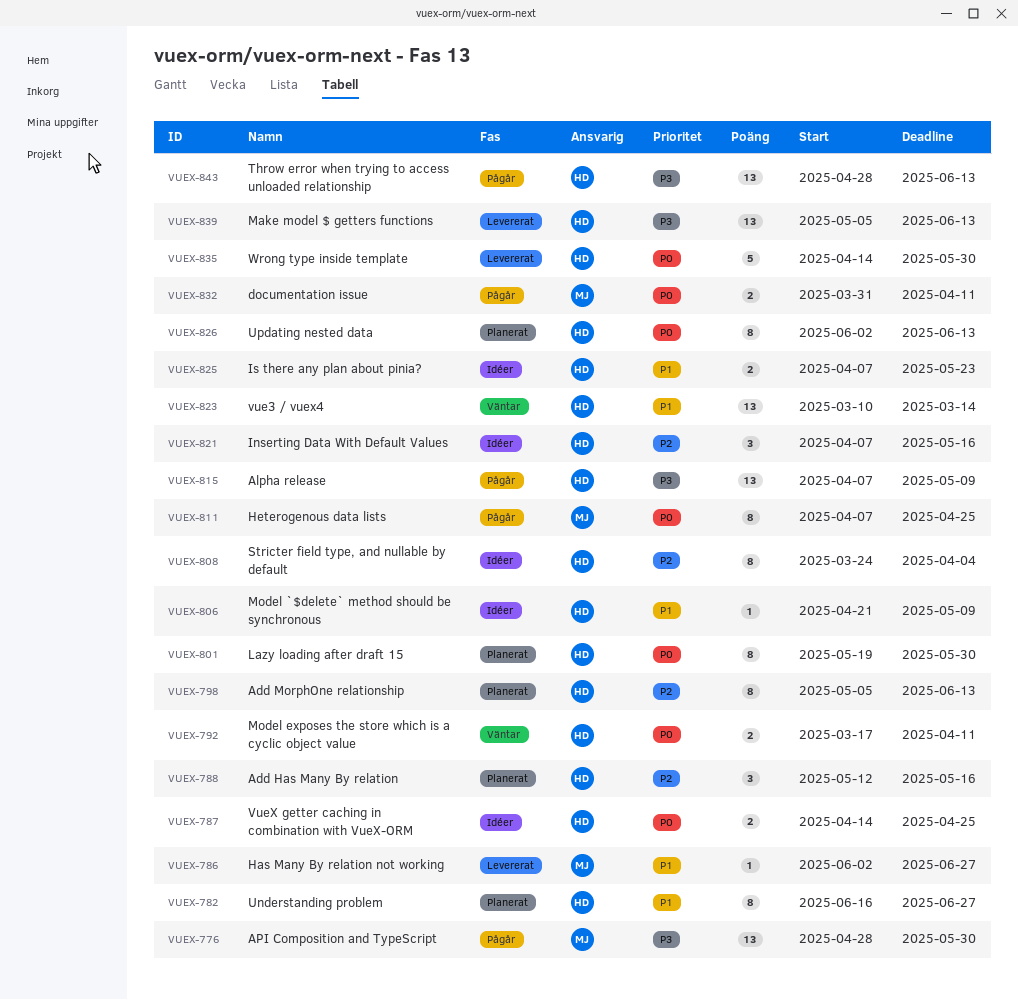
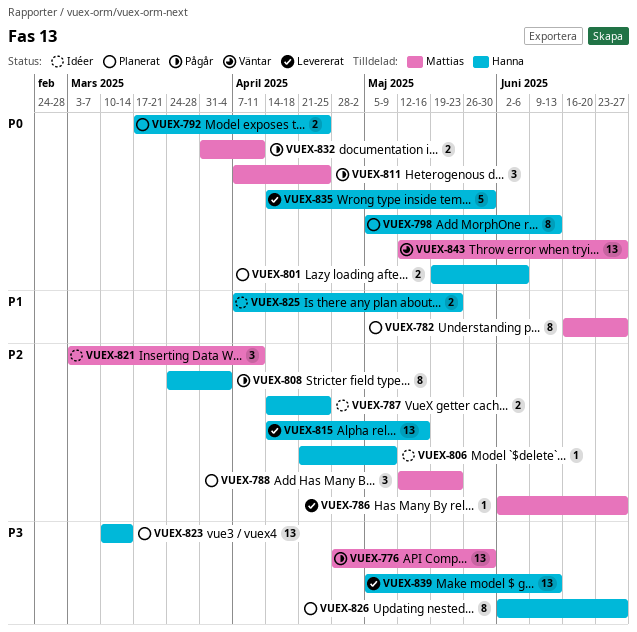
VUEX-782, owner: Hanna -> Mattias
VUEX-786, priority: P1 -> P2
VUEX-787, priority: P0 -> P2
VUEX-788, owner: Hanna -> Mattias
VUEX-788, due: May 16 -> May 23
VUEX-792, status: Väntar -> Planerat
VUEX-792, due: Apr 11 -> Apr 25
VUEX-798, priority: P2 -> P0
VUEX-801, estimate: 8 -> 2
VUEX-801, due: May 30 -> Jun 6
VUEX-806, priority: P1 -> P2
VUEX-808, status: Idéer -> Pågår
VUEX-811, estimate: 8 -> 3
VUEX-815, status: Pågår -> Levererat
VUEX-815, priority: P3 -> P2
VUEX-815, start: Apr 7 -> Apr 14
VUEX-815, due: May 9 -> May 16
VUEX-821, owner: Hanna -> Mattias
VUEX-821, start: Apr 7 -> Mar 3
VUEX-821, due: May 16 -> Apr 11
VUEX-823, status: Väntar -> Planerat
VUEX-823, priority: P1 -> P3
VUEX-826, priority: P0 -> P3
VUEX-826, due: Jun 13 -> Jun 27
VUEX-843, status: Pågår -> Väntar
VUEX-843, owner: Hanna -> Mattias
VUEX-843, priority: P3 -> P0
VUEX-843, start: Apr 28 -> May 12
VUEX-843, due: Jun 13 -> Jun 27

